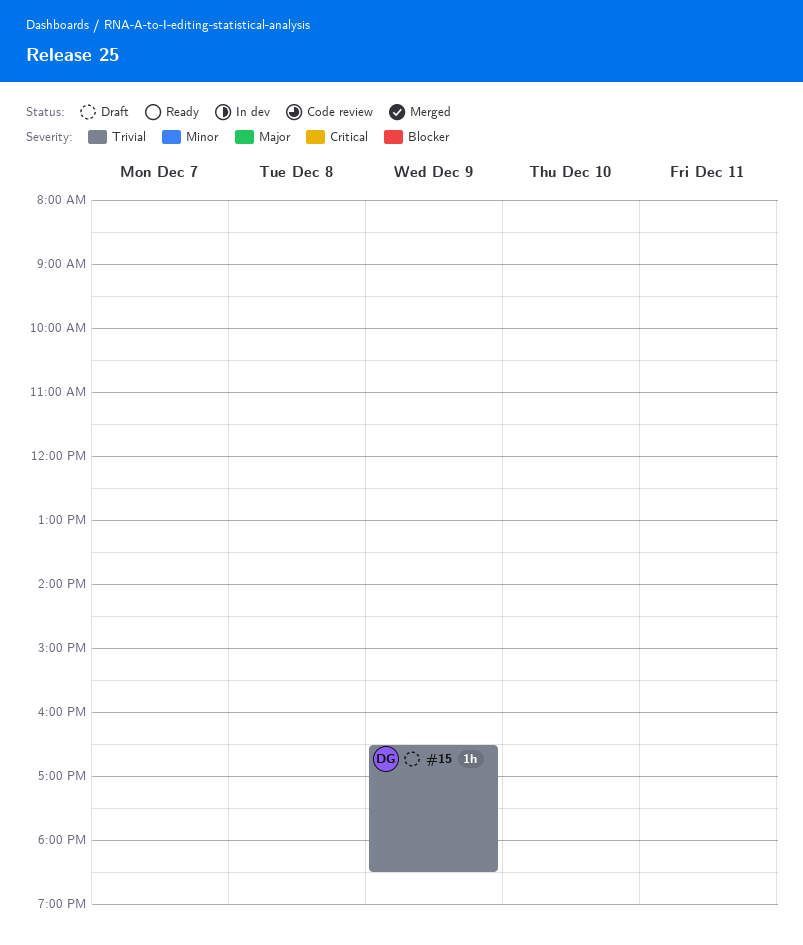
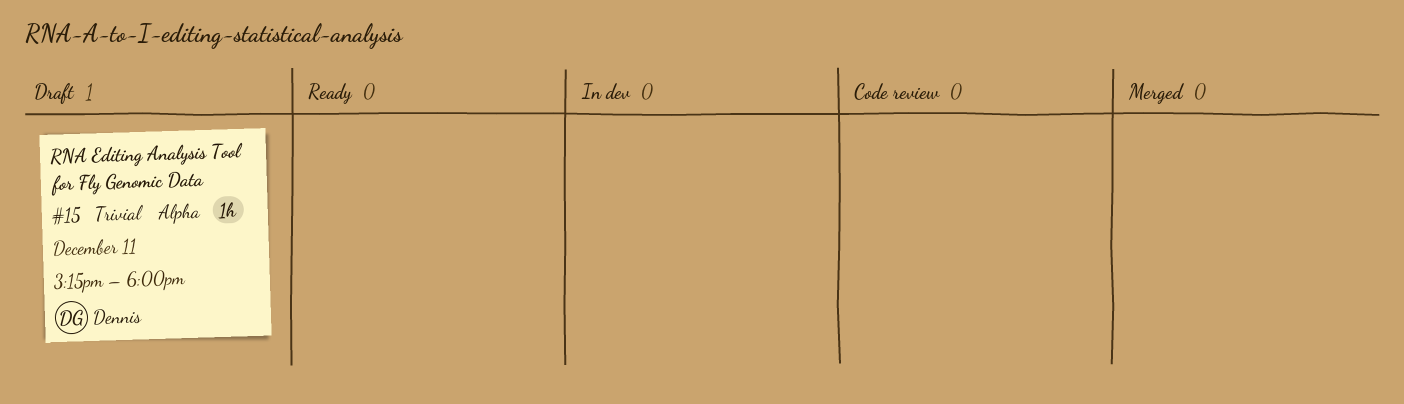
#15, day: Dec 9 -> Dec 11
#15, begins: 16:30 -> 15:15
#15, ends: 18:30 -> 18:00

